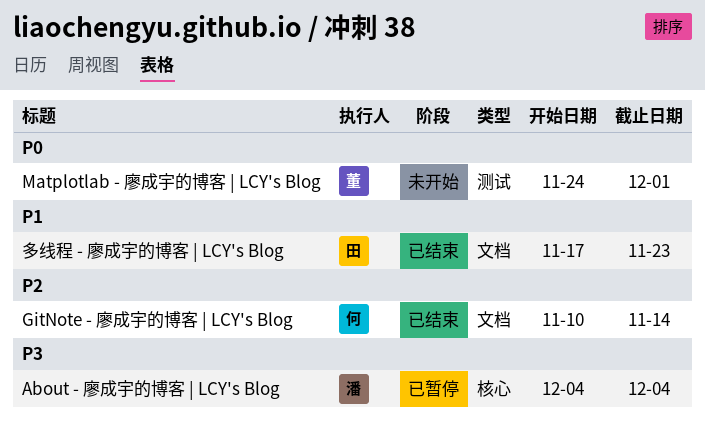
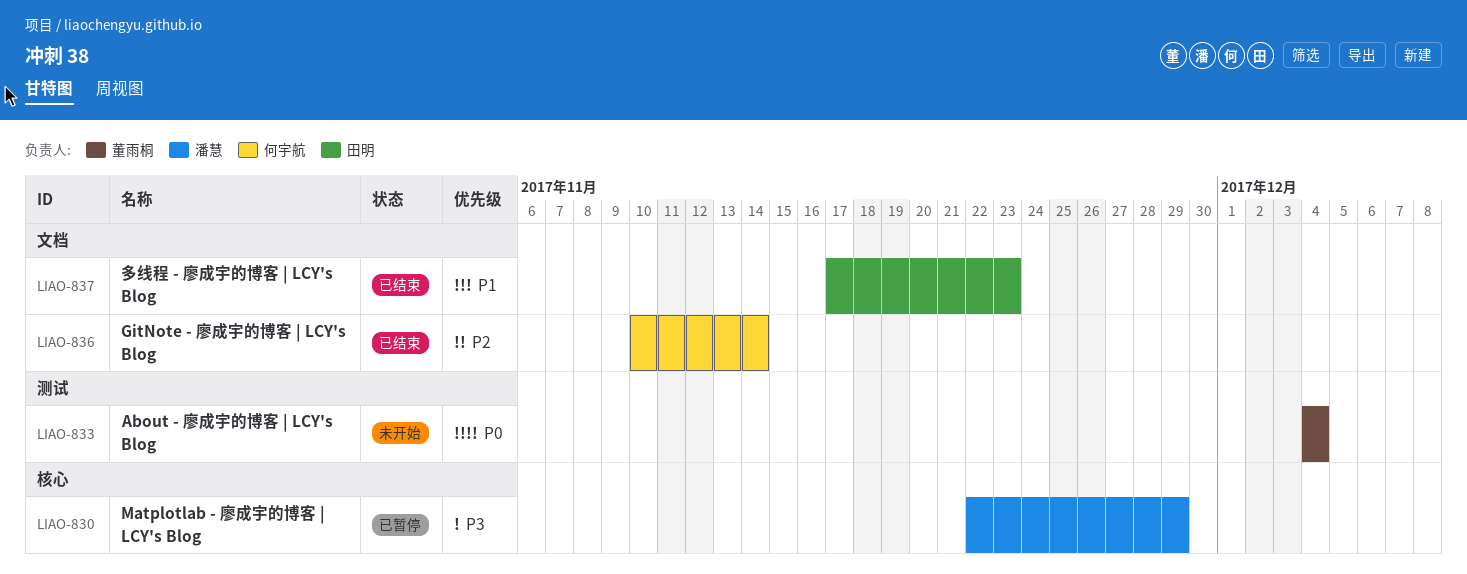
About - 廖成宇的博客 | LCY's Blog, status: 已暂停 -> 未开始
About - 廖成宇的博客 | LCY's Blog, owner: 潘慧 -> 董雨桐
About - 廖成宇的博客 | LCY's Blog, priority: P3 -> P0
About - 廖成宇的博客 | LCY's Blog, label: 核心 -> 测试
Matplotlab - 廖成宇的博客 | LCY's Blog, status: 未开始 -> 已暂停
Matplotlab - 廖成宇的博客 | LCY's Blog, owner: 董雨桐 -> 潘慧
Matplotlab - 廖成宇的博客 | LCY's Blog, priority: P0 -> P3
Matplotlab - 廖成宇的博客 | LCY's Blog, label: 测试 -> 核心
Matplotlab - 廖成宇的博客 | LCY's Blog, start: Nov 24 -> Nov 22
Matplotlab - 廖成宇的博客 | LCY's Blog, due: Dec 1 -> Nov 29

